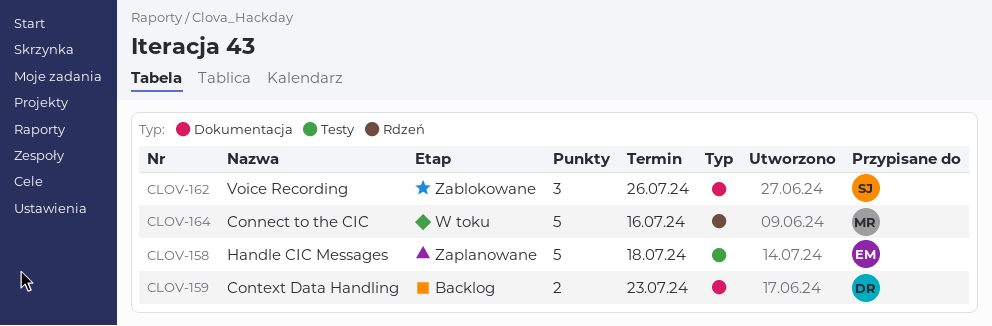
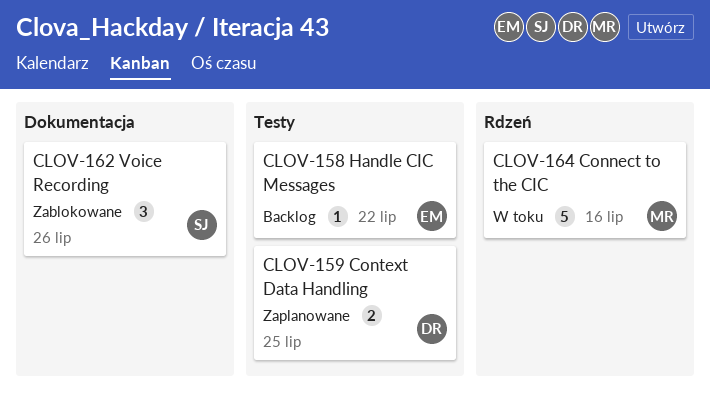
CLOV-158, status: Zaplanowane -> Backlog
CLOV-158, estimate: 5 -> 1
CLOV-158, due: Jul 18 -> Jul 22
CLOV-159, status: Backlog -> Zaplanowane
CLOV-159, label: Dokumentacja -> Testy
CLOV-159, due: Jul 23 -> Jul 25

